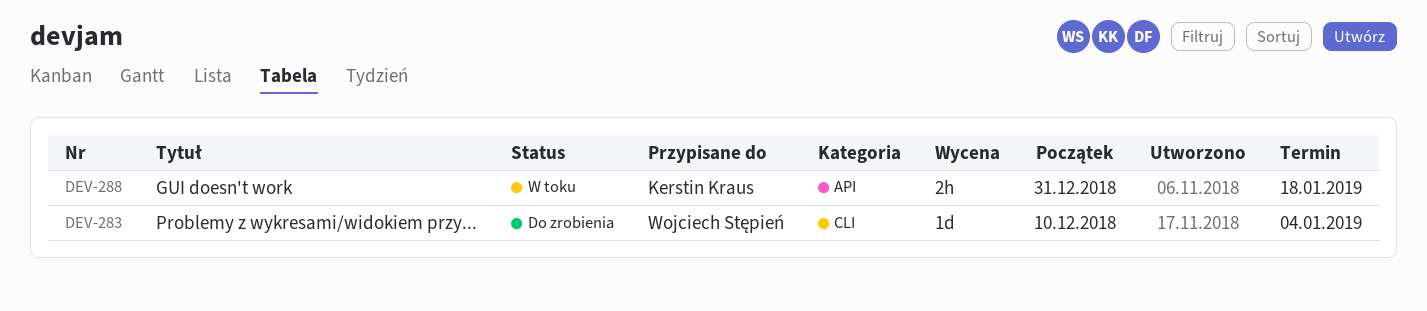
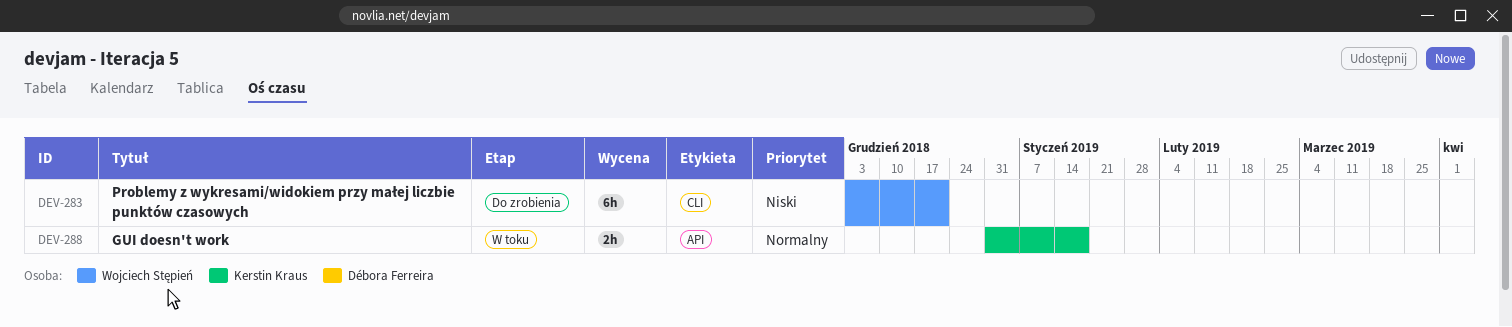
DEV-283, estimate: 1d -> 6h
DEV-283, start: Dec 10 -> Dec 3
DEV-283, due: Jan 4 -> Dec 21

